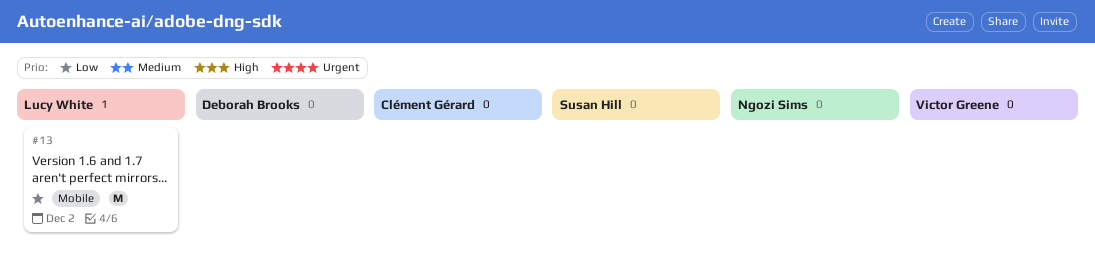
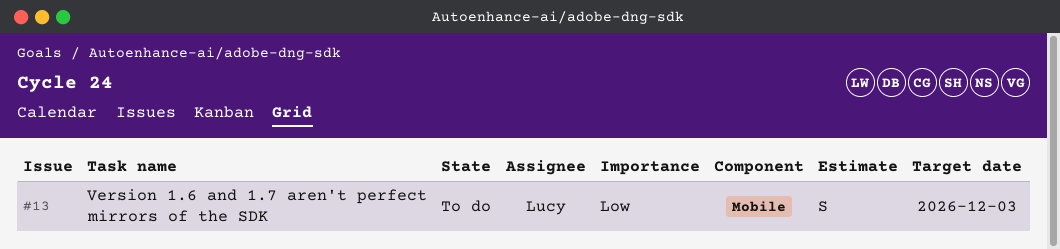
#13, estimate: M -> S
#13, due: Dec 2 -> Dec 3

